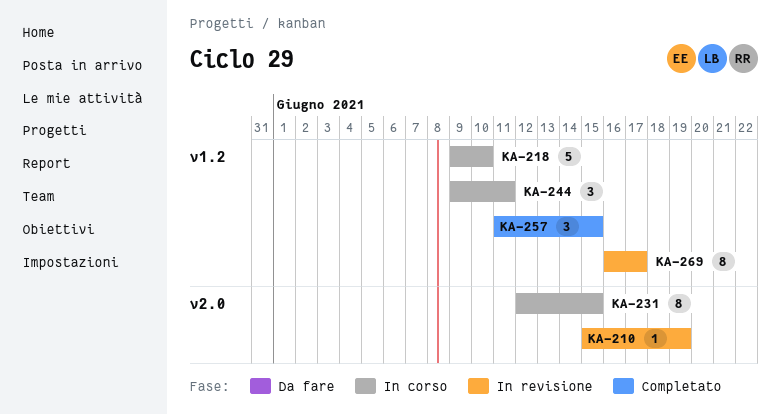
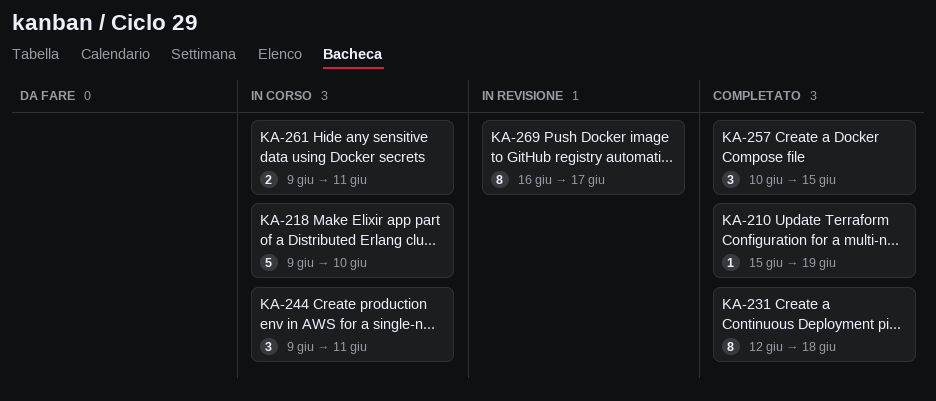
KA-210, status: In revisione -> Completato
KA-231, status: In corso -> Completato
KA-231, due: Jun 15 -> Jun 18
KA-257, start: Jun 11 -> Jun 10
KA-261: none -> present

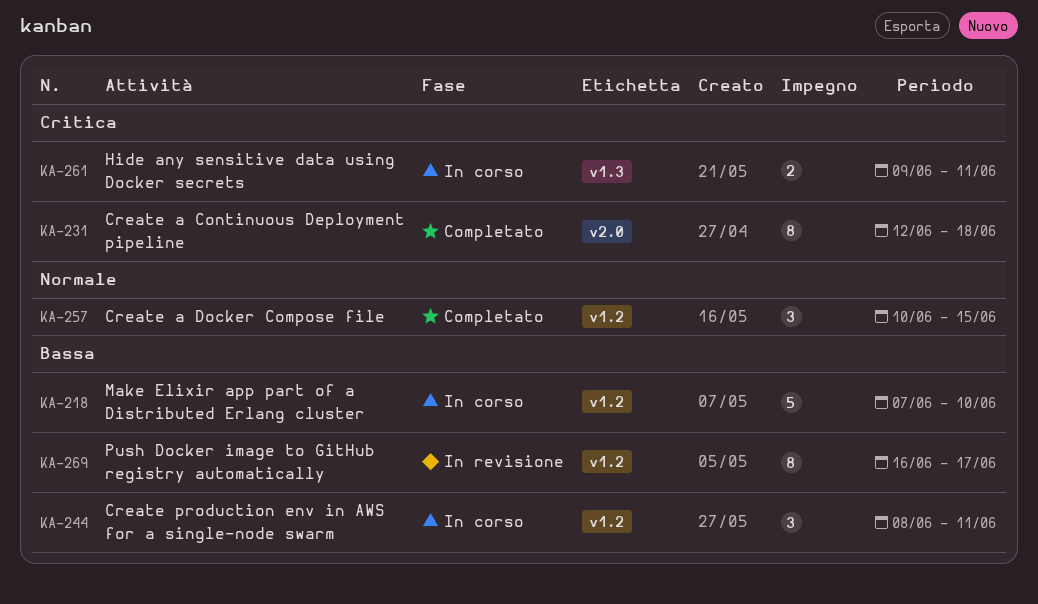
KA-210: present -> none
KA-218, start: Jun 9 -> Jun 7
KA-244, start: Jun 9 -> Jun 8

